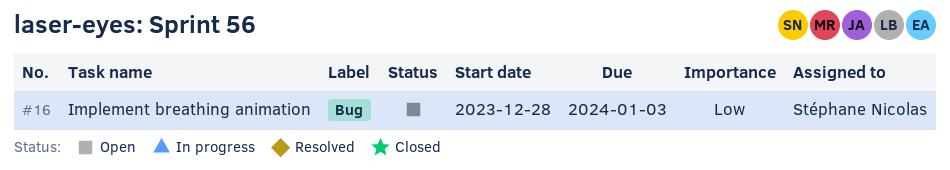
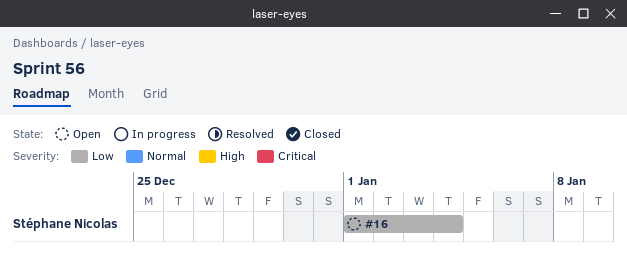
#16, start: Dec 28 -> Jan 1
#16, due: Jan 3 -> Jan 4

